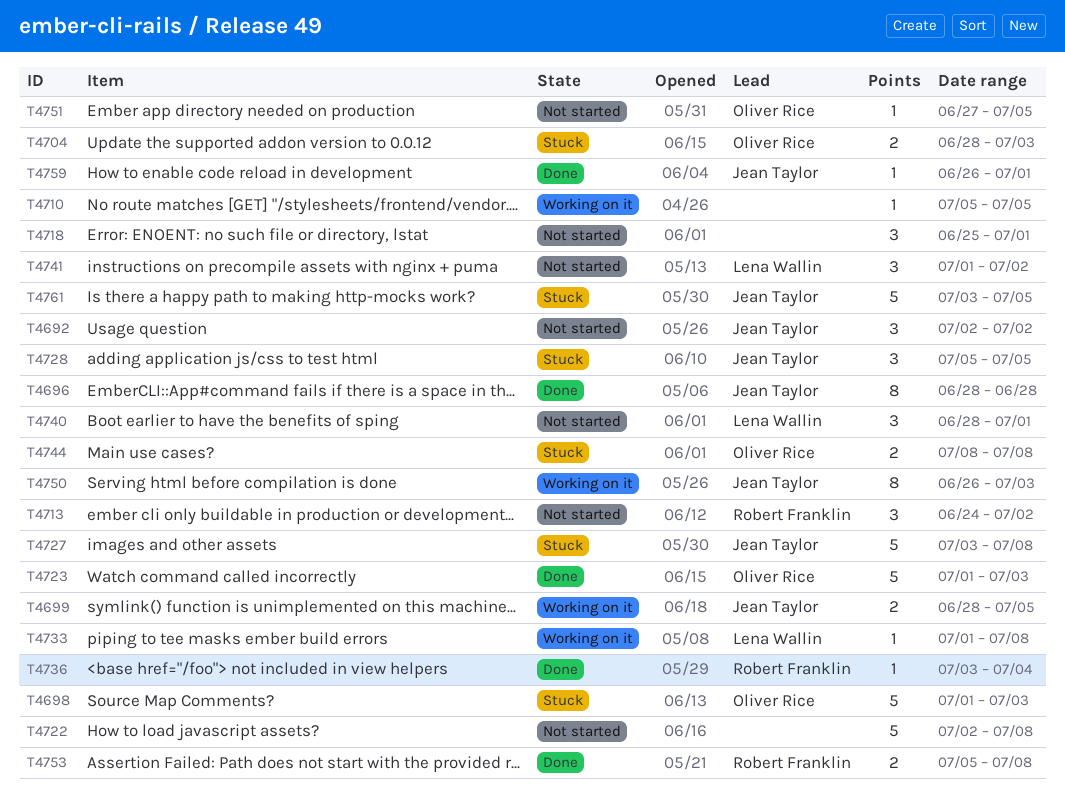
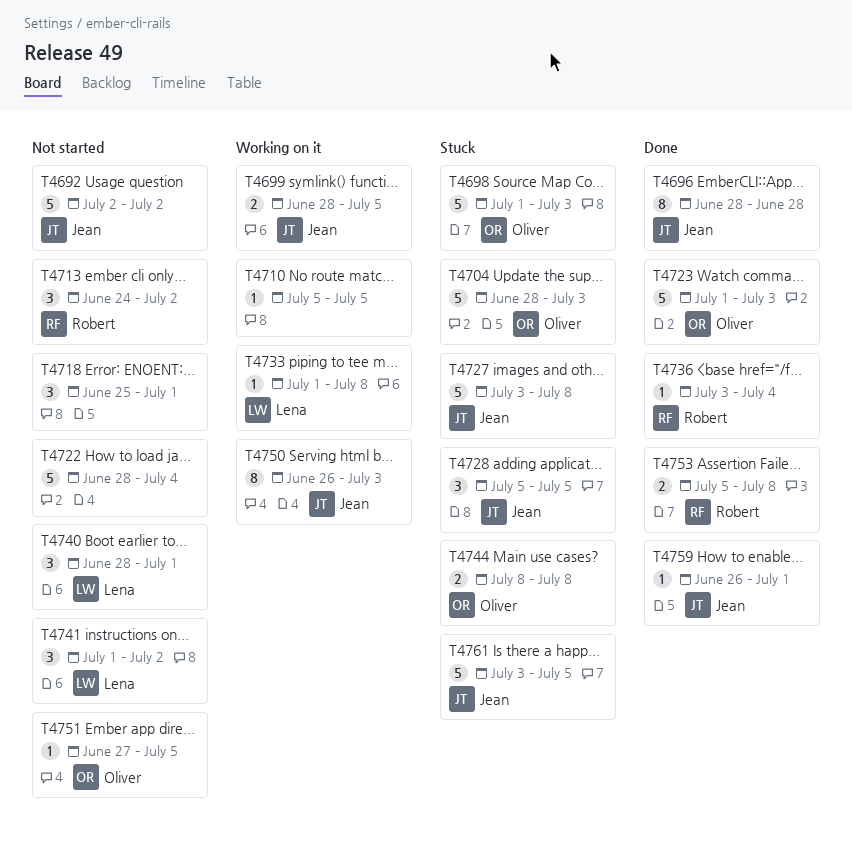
T4692, estimate: 3 -> 5
T4704, estimate: 2 -> 5
T4722, start: Jul 2 -> Jun 28
T4722, due: Jul 8 -> Jul 4

